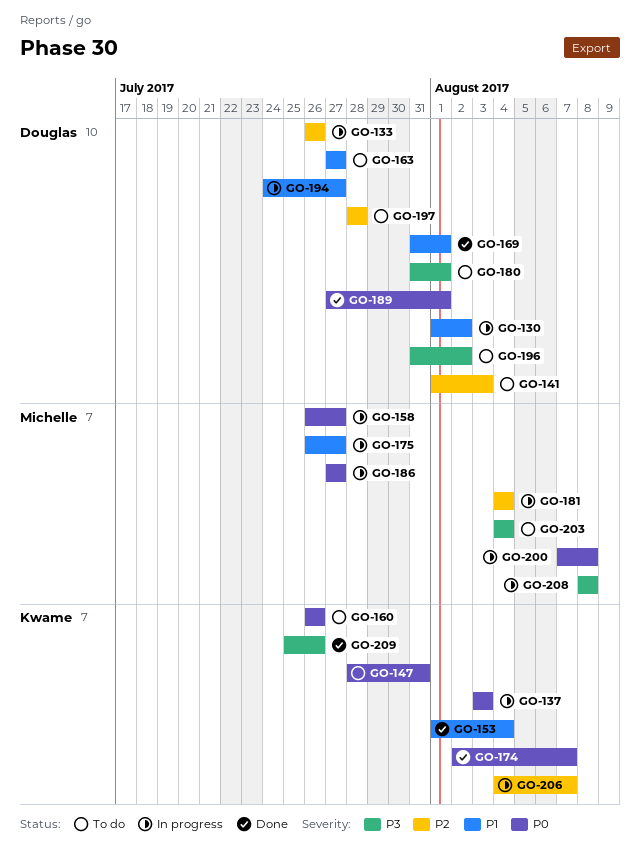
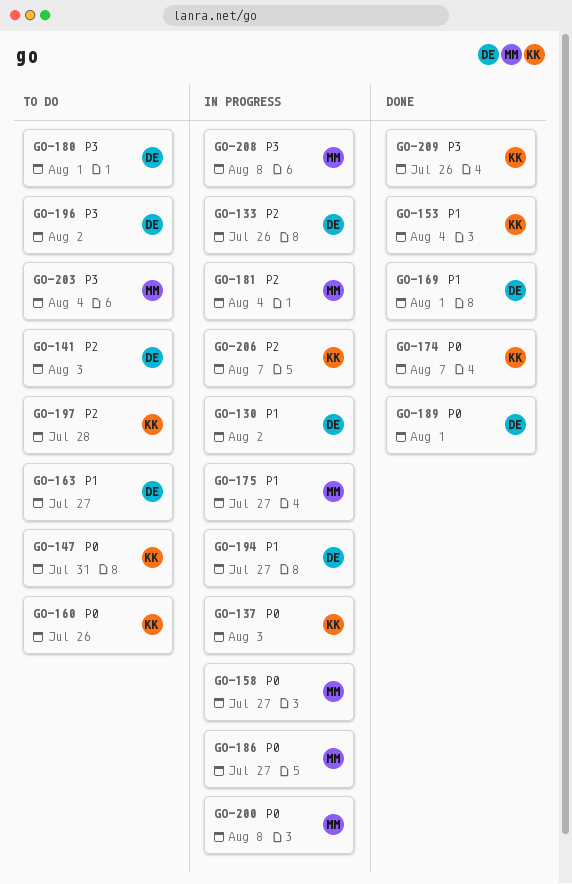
GO-197, owner: Douglas -> Kwame

